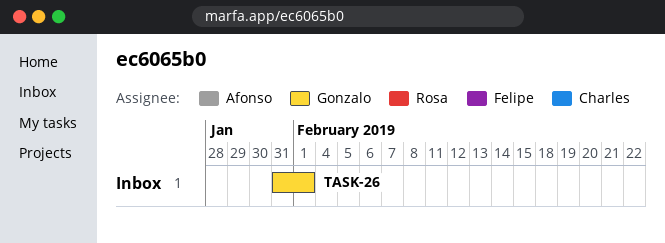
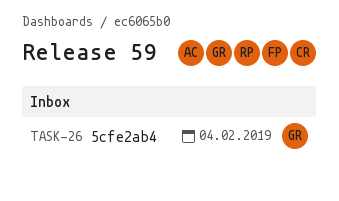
TASK-26, due: Feb 1 -> Feb 4

